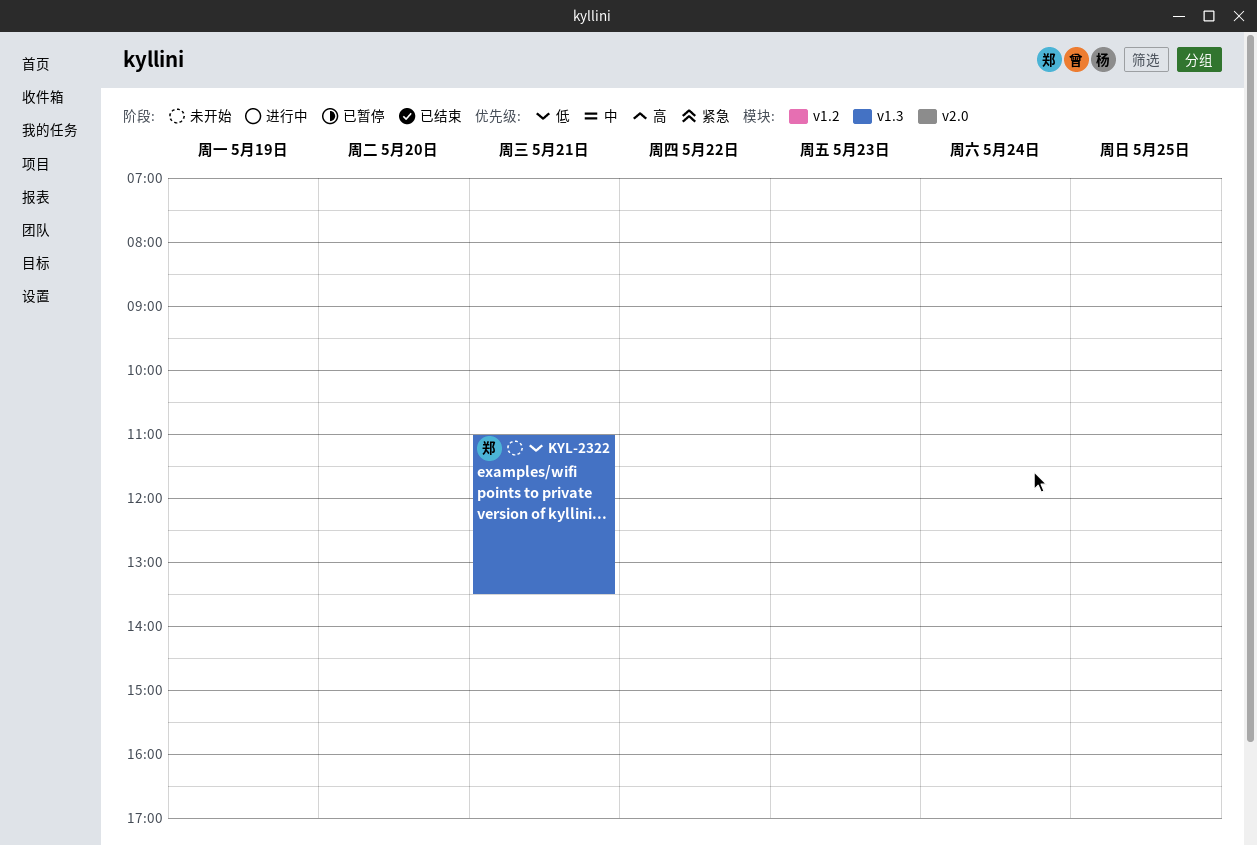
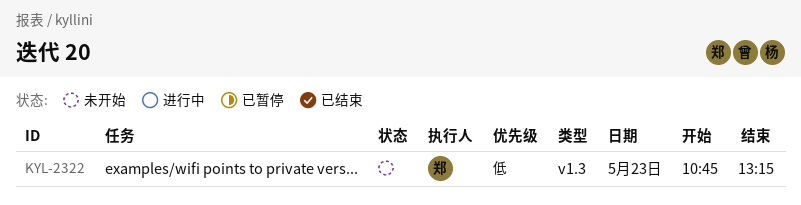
KYL-2322, day: May 21 -> May 23
KYL-2322, begins: 11:00 -> 10:45
KYL-2322, ends: 13:30 -> 13:15

